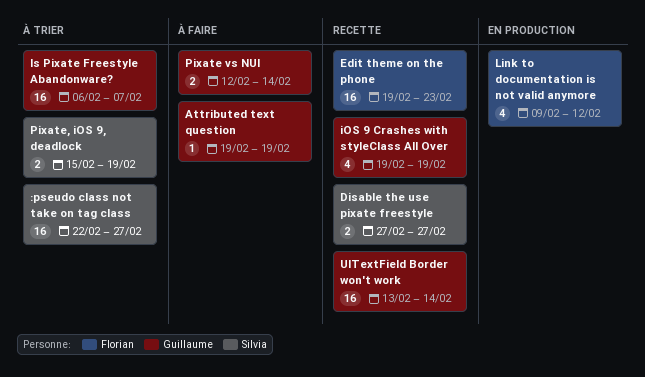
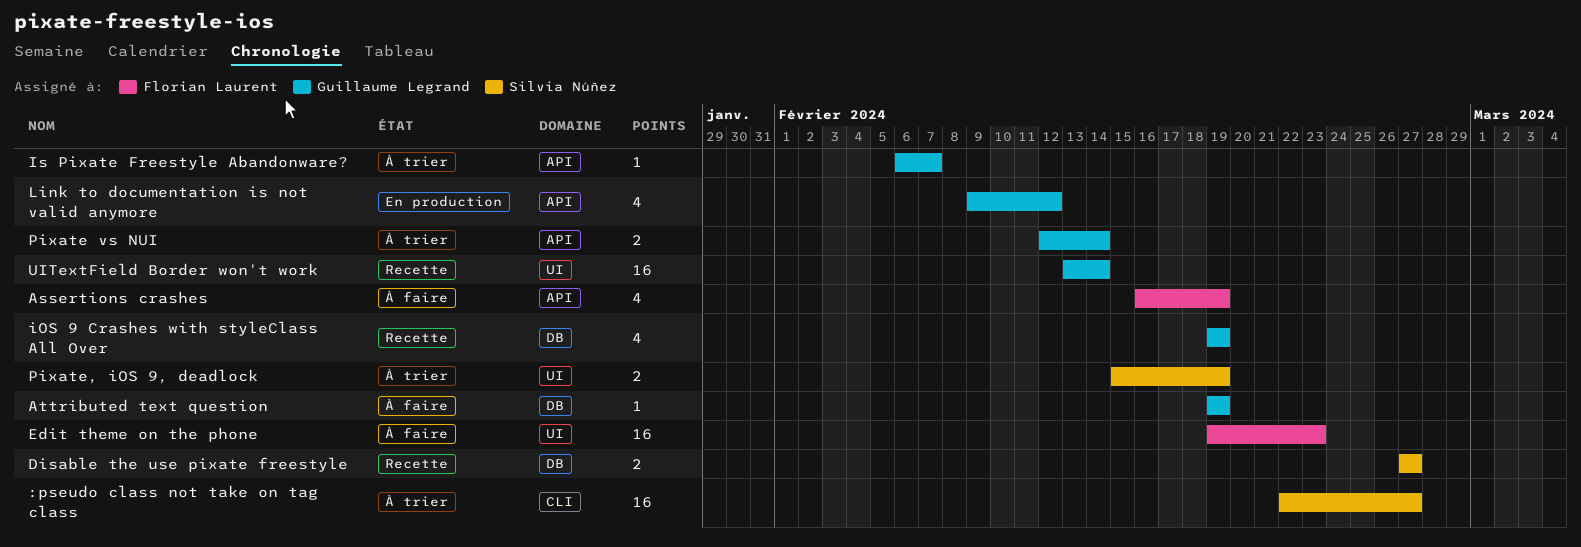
Assertions crashes: none -> present
Edit theme on the phone, status: Recette -> À faire
Is Pixate Freestyle Abandonware?, estimate: 16 -> 1
Link to documentation is not valid anymore, owner: Florian Laurent -> Guillaume Legrand
Pixate vs NUI, status: À faire -> À trier

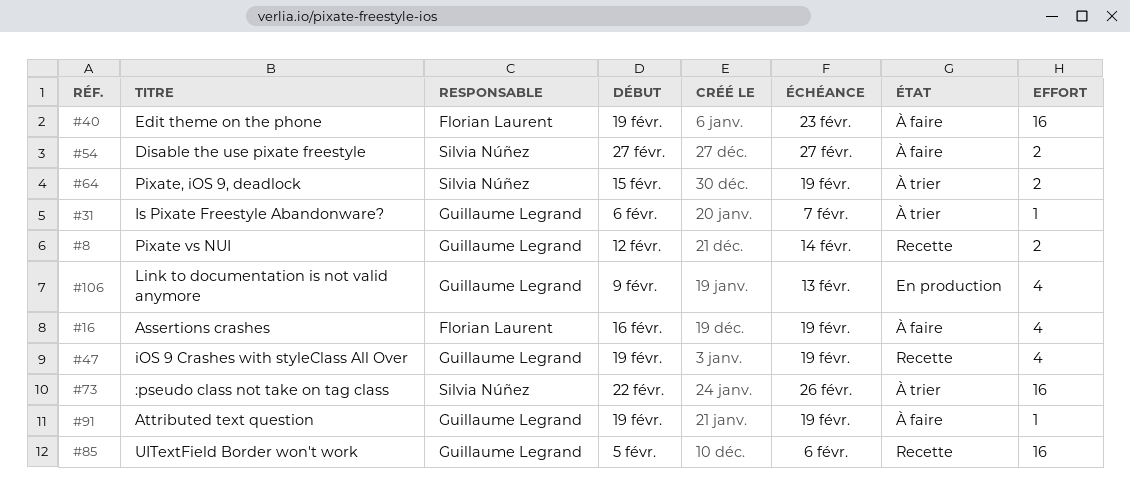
:pseudo class not take on tag class, due: Feb 27 -> Feb 26
Disable the use pixate freestyle, status: Recette -> À faire
Link to documentation is not valid anymore, due: Feb 12 -> Feb 13
Pixate vs NUI, status: À trier -> Recette
UITextField Border won't work, start: Feb 13 -> Feb 5
UITextField Border won't work, due: Feb 14 -> Feb 6

